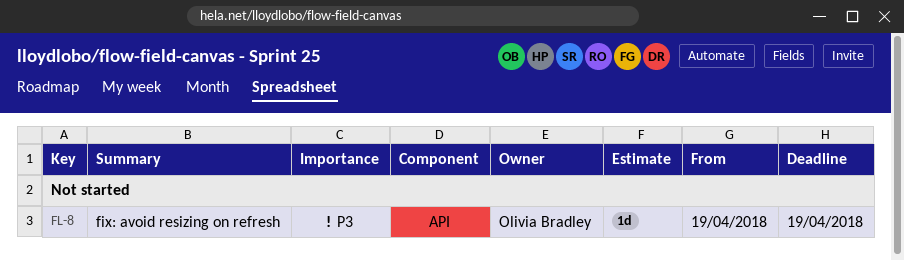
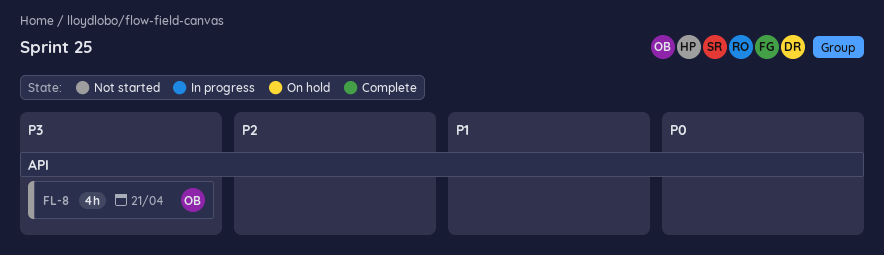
FL-8, estimate: 1d -> 4h
FL-8, due: Apr 19 -> Apr 21

